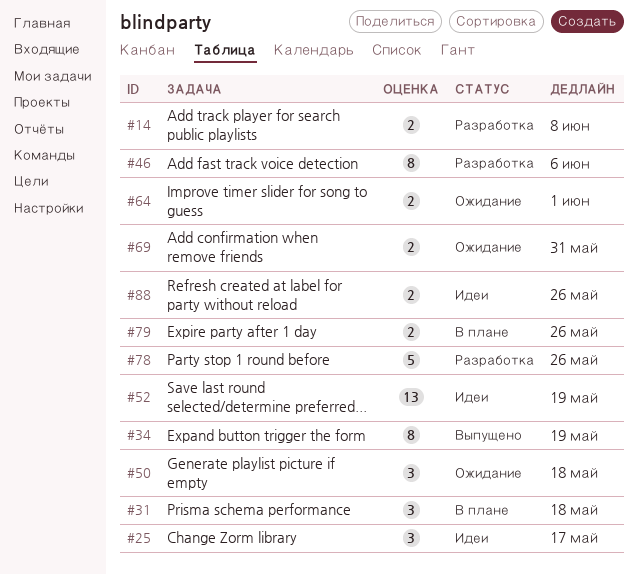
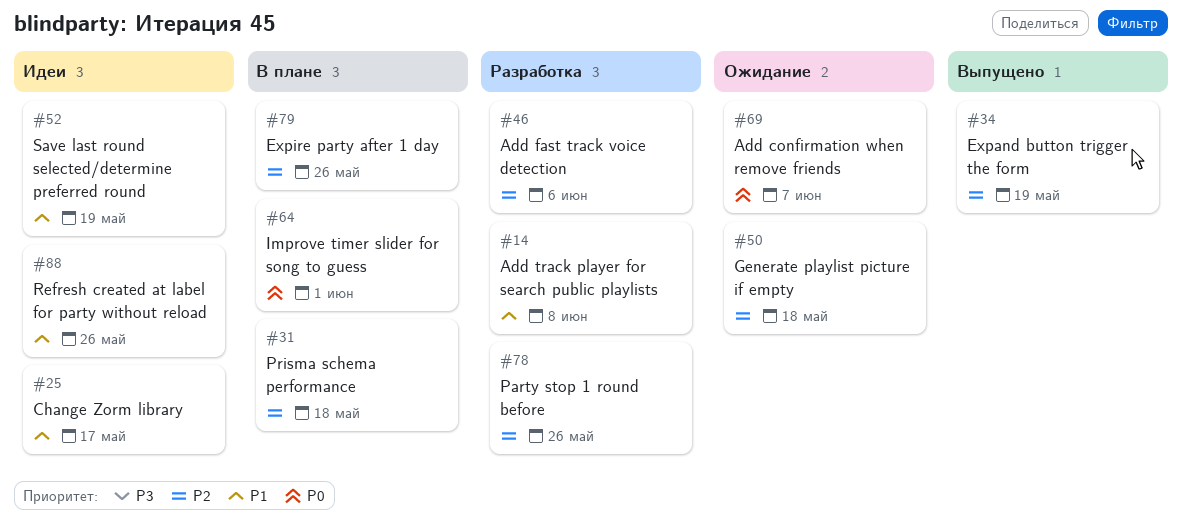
#64, status: Ожидание -> В плане
#69, due: May 31 -> Jun 7

